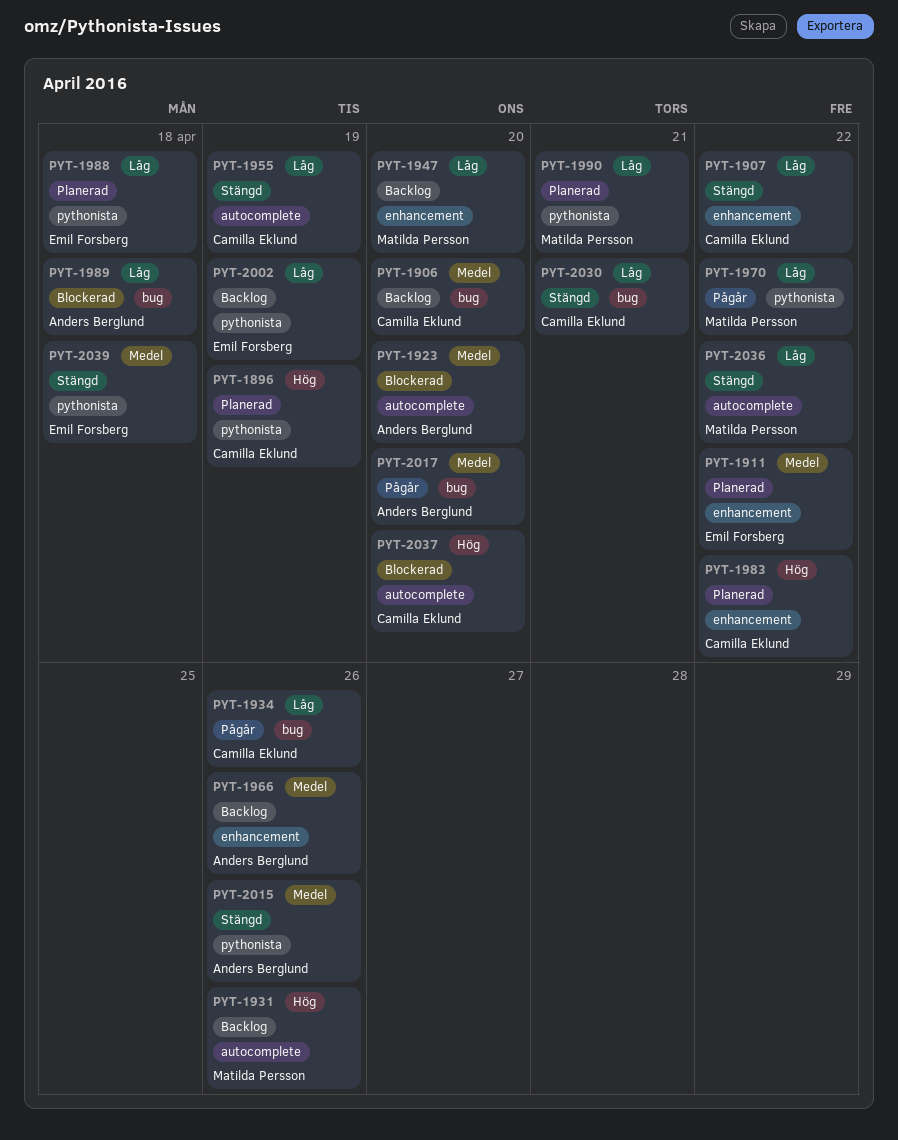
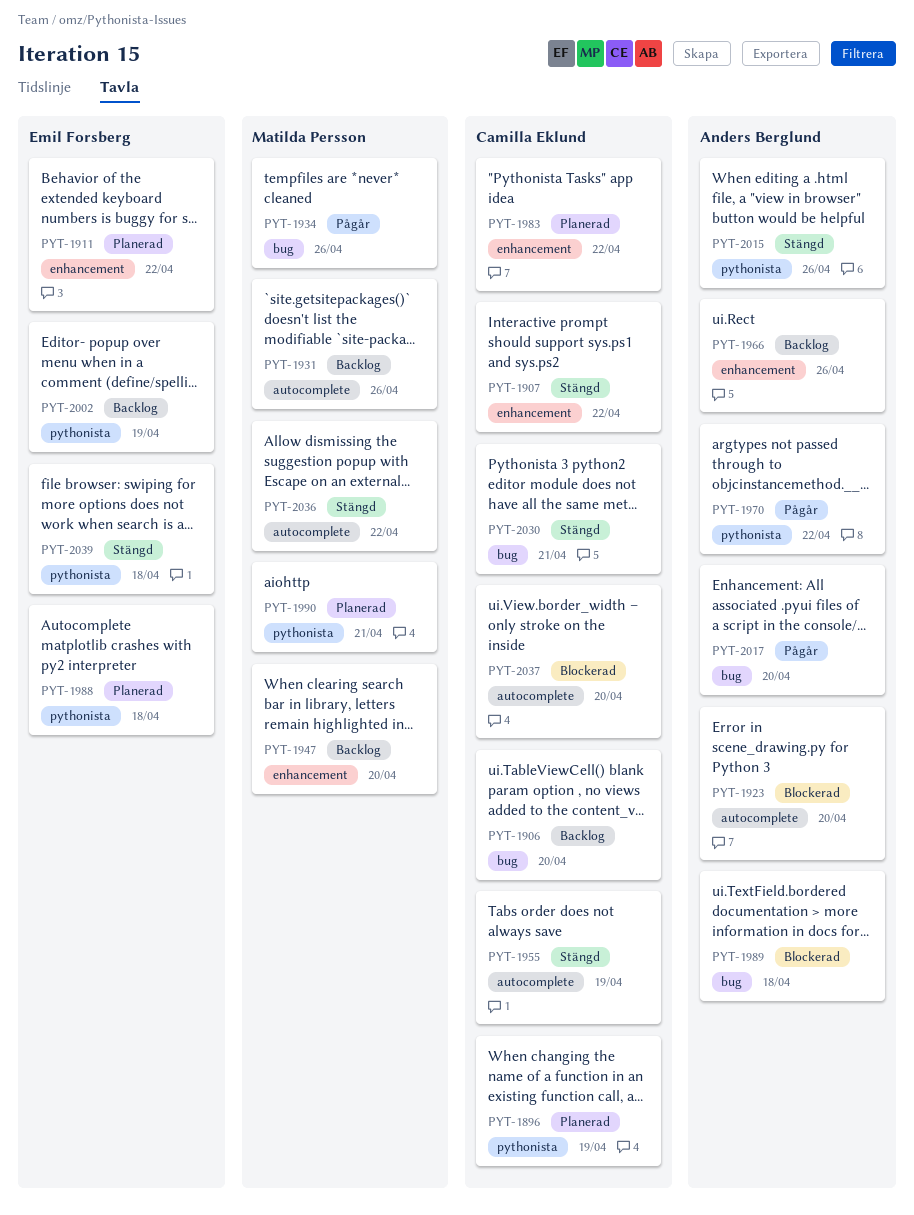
PYT-1934, owner: Camilla Eklund -> Matilda Persson
PYT-1970, owner: Matilda Persson -> Anders Berglund

